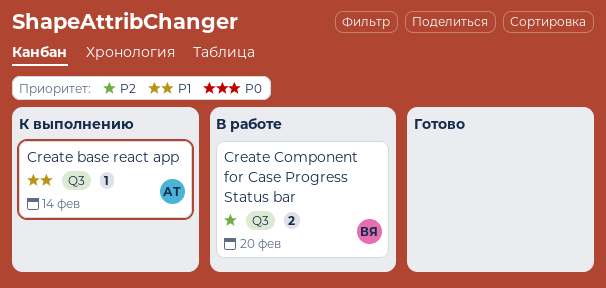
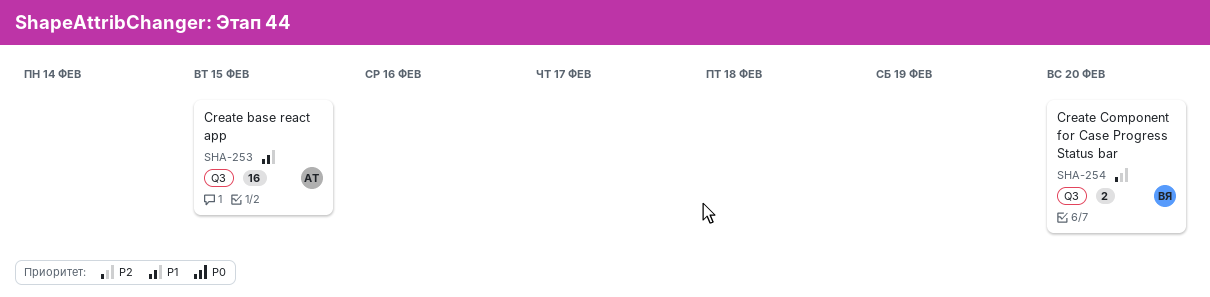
Create base react app, estimate: 1 -> 16
Create base react app, due: Feb 14 -> Feb 15

